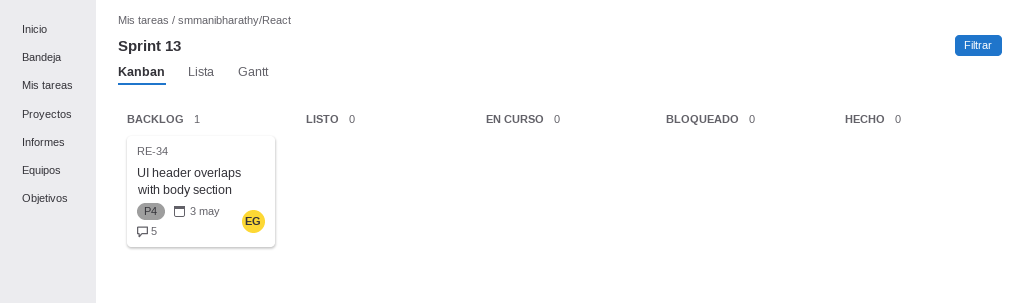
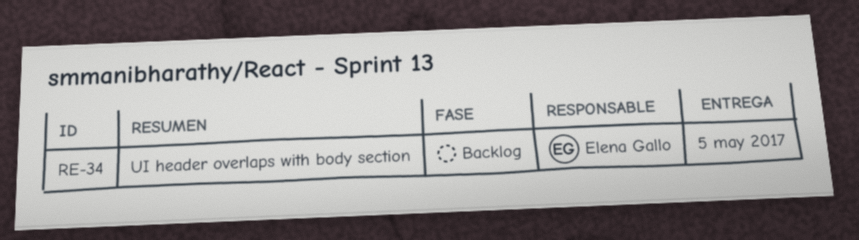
RE-34, due: May 3 -> May 5

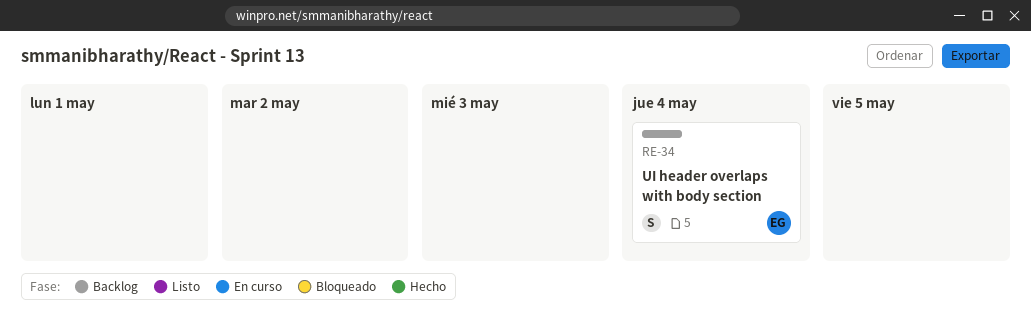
RE-34, due: May 5 -> May 4

